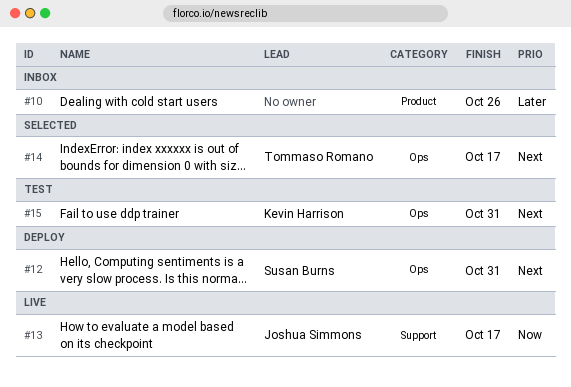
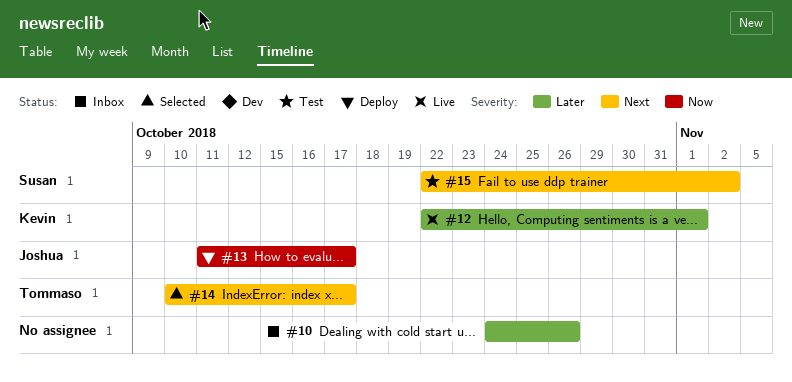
#12, status: Deploy -> Live
#12, owner: Susan Burns -> Kevin Harrison
#12, priority: Next -> Later
#12, due: Oct 31 -> Nov 1
#13, status: Live -> Deploy
#15, owner: Kevin Harrison -> Susan Burns
#15, due: Oct 31 -> Nov 2

